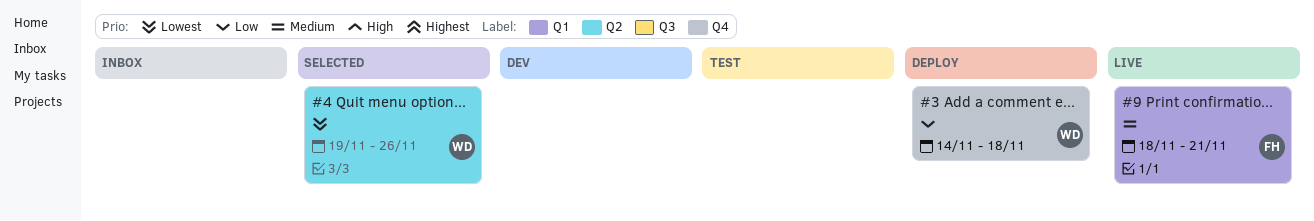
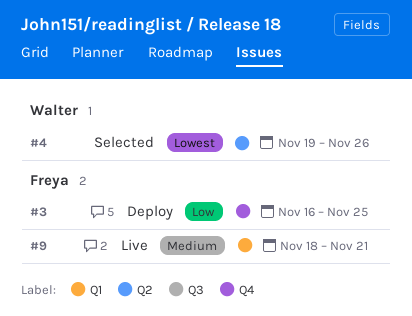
#3, owner: Walter -> Freya
#3, start: Nov 14 -> Nov 16
#3, due: Nov 18 -> Nov 25

